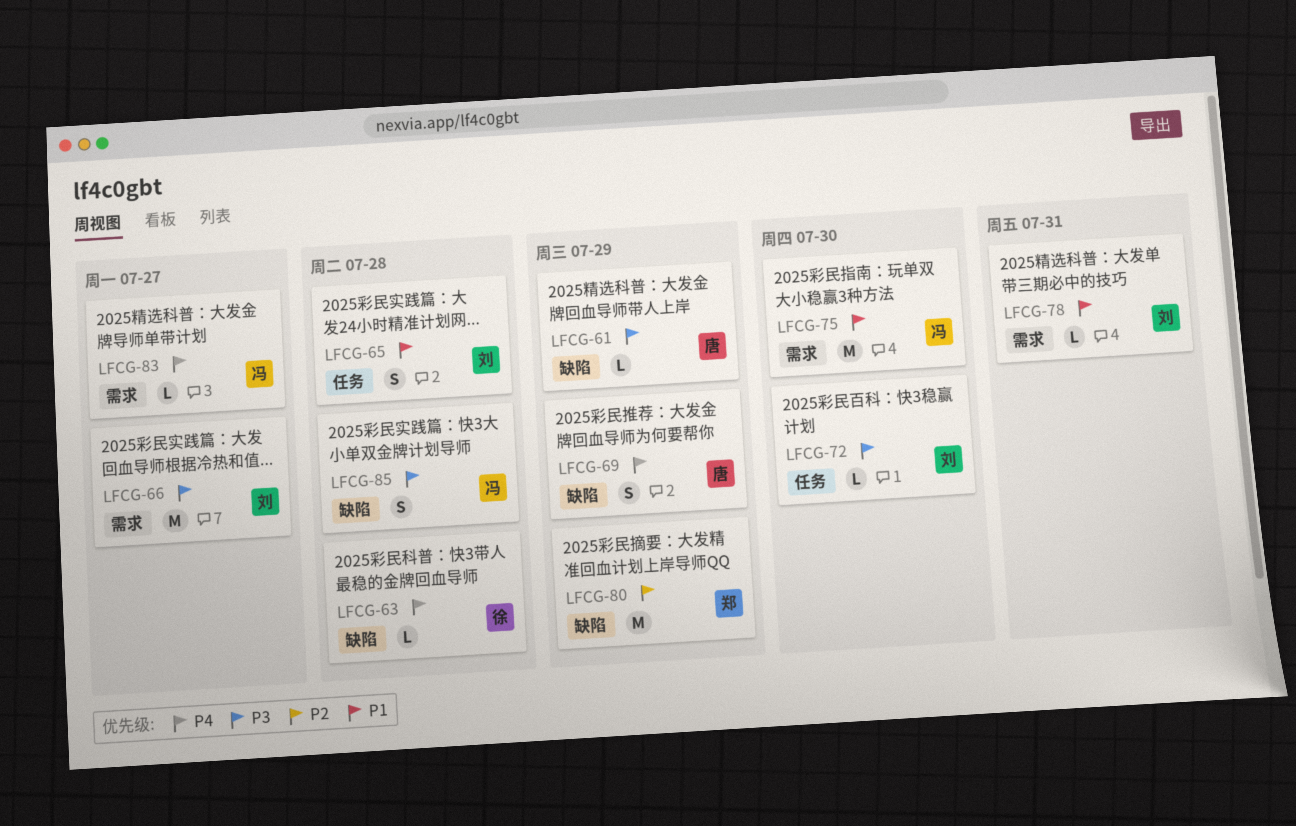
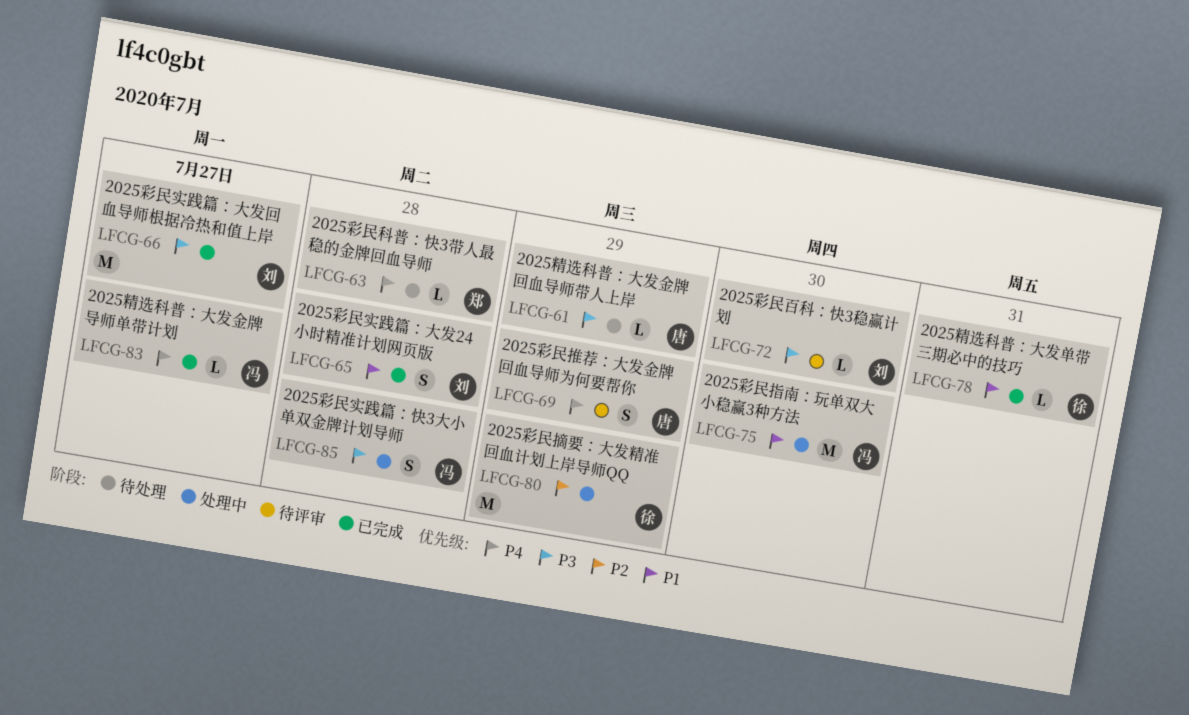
LFCG-63, owner: 徐 -> 郑
LFCG-78, owner: 刘 -> 徐
LFCG-80, owner: 郑 -> 徐

